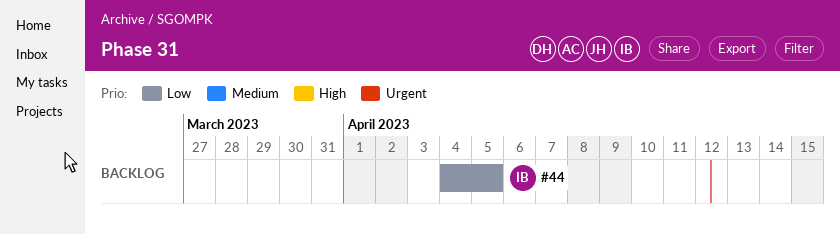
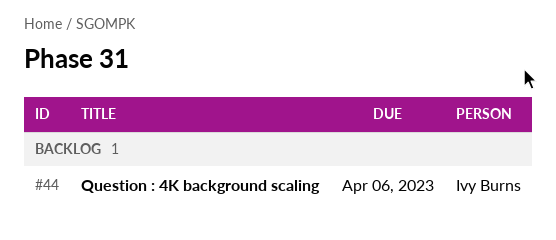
#44, due: Apr 5 -> Apr 6

